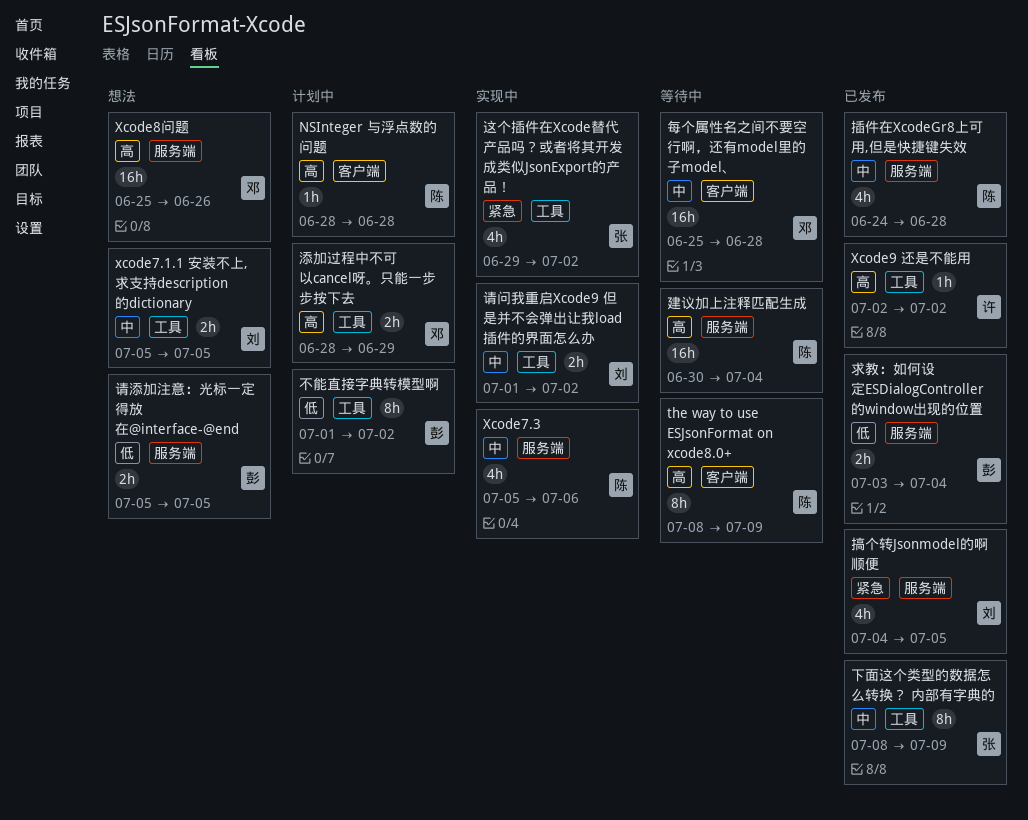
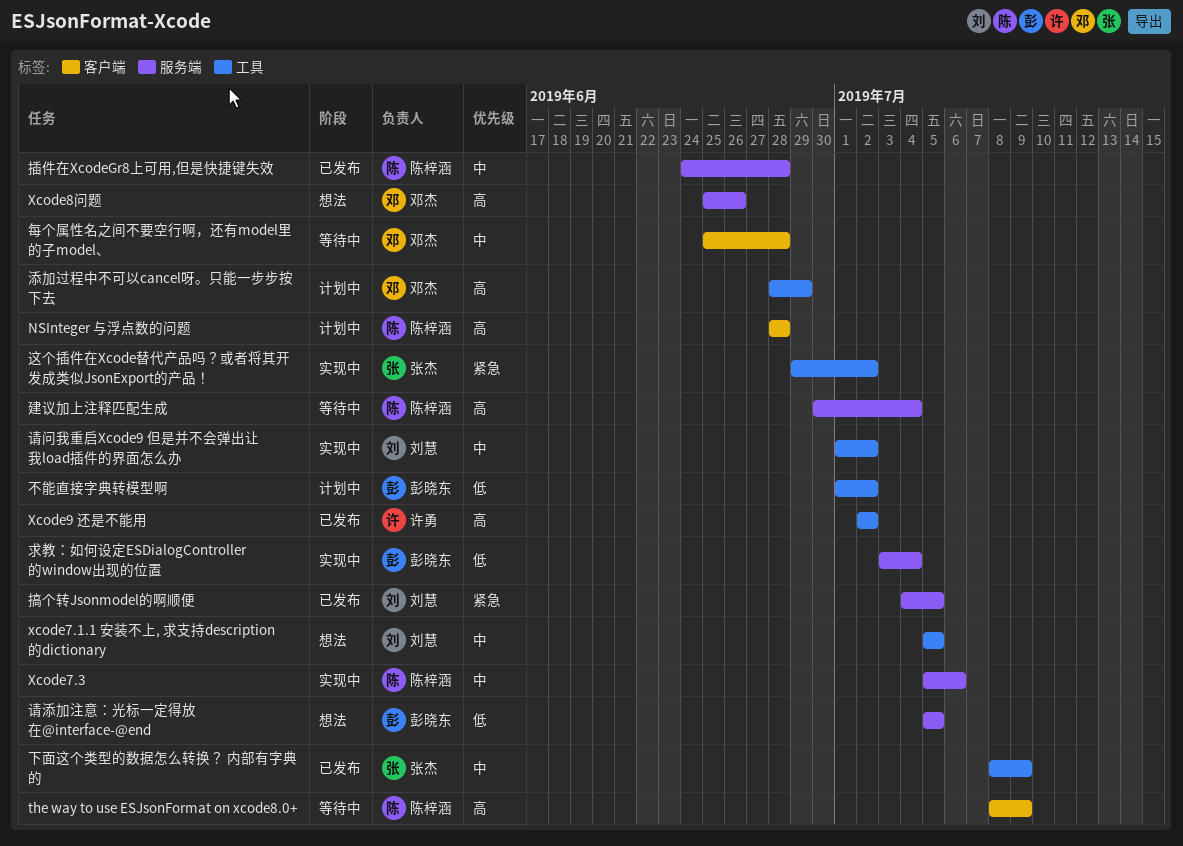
求教：如何设定ESDialogController的window出现的位置, status: 已发布 -> 实现中

